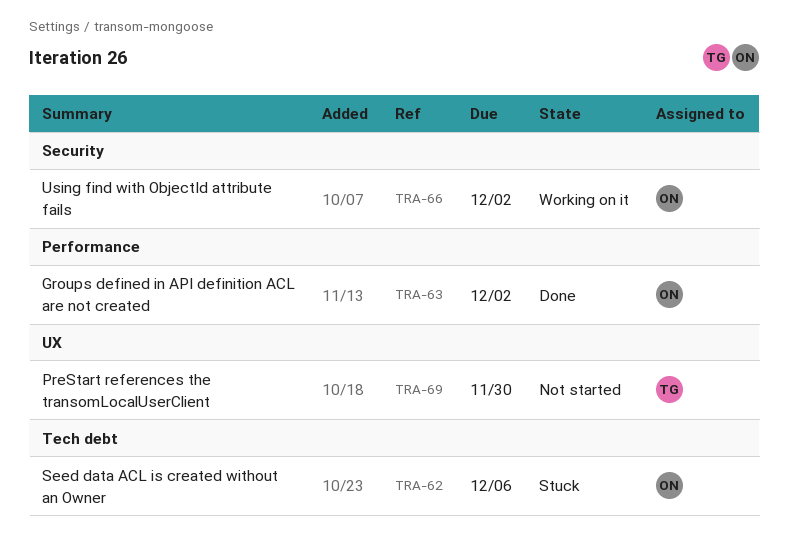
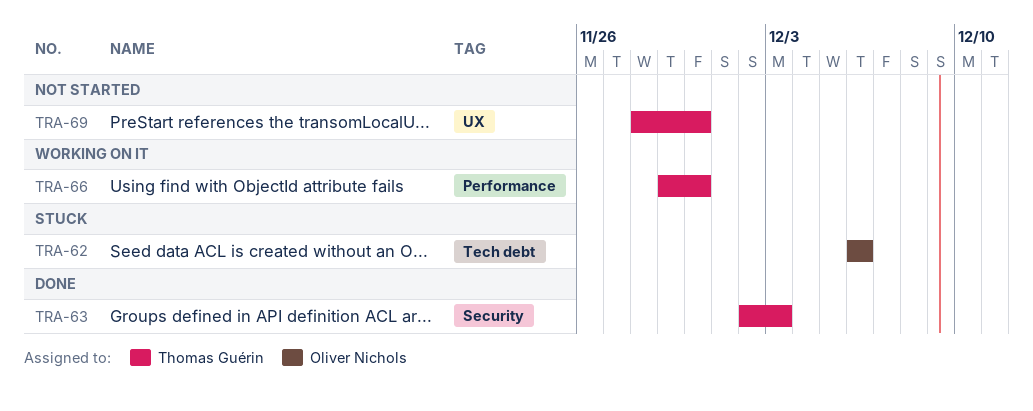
TRA-63, owner: Oliver Nichols -> Thomas Guérin
TRA-63, label: Performance -> Security
TRA-63, due: Dec 2 -> Dec 3
TRA-66, owner: Oliver Nichols -> Thomas Guérin
TRA-66, label: Security -> Performance
TRA-66, due: Dec 2 -> Nov 30

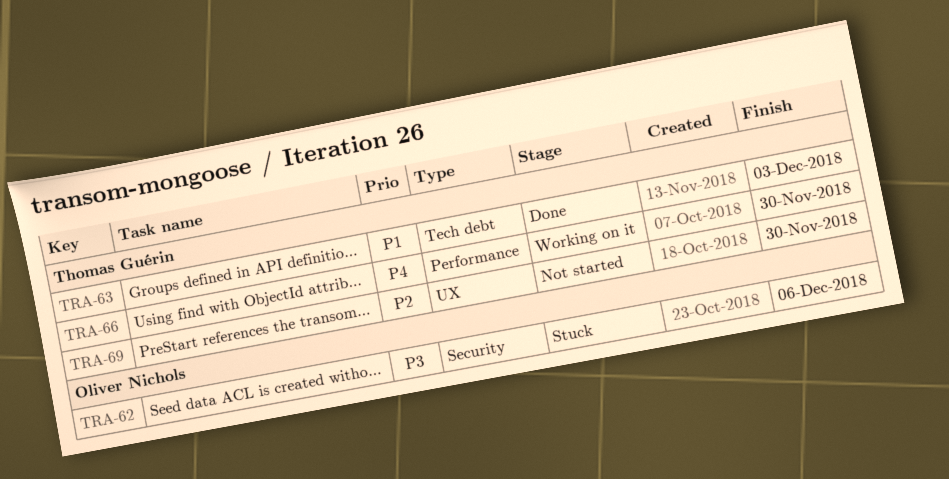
TRA-62, label: Tech debt -> Security
TRA-63, label: Security -> Tech debt

